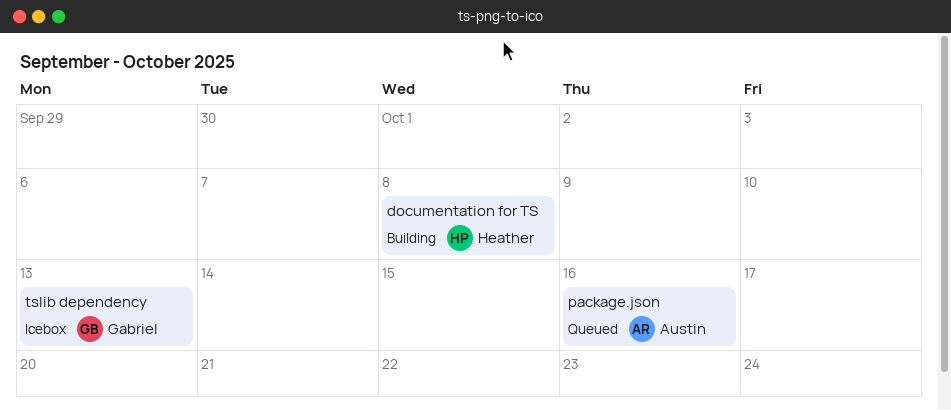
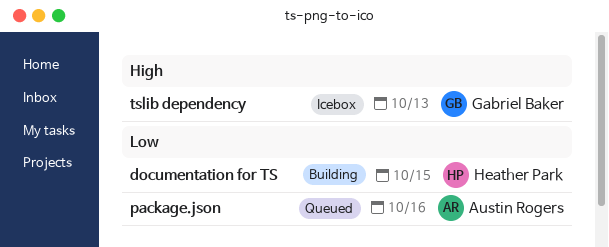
documentation for TS, due: Oct 8 -> Oct 15

